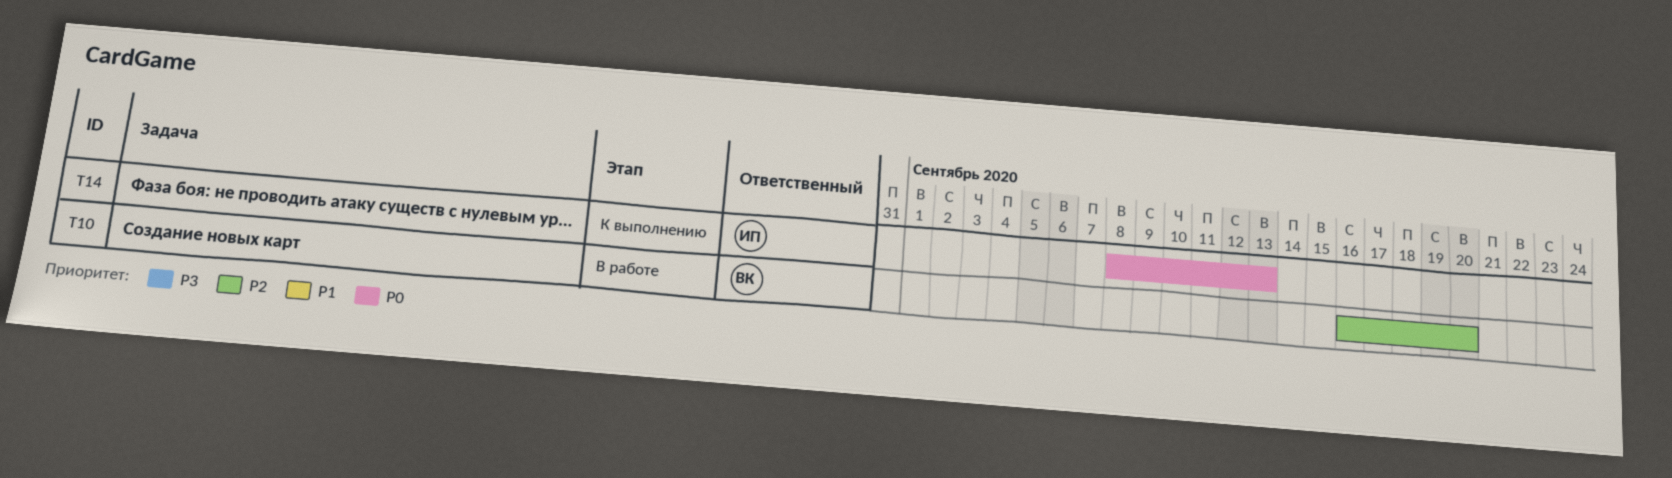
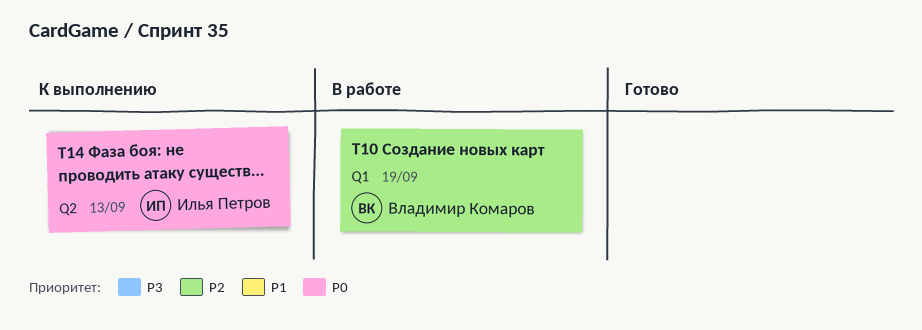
T10, due: Sep 20 -> Sep 19

